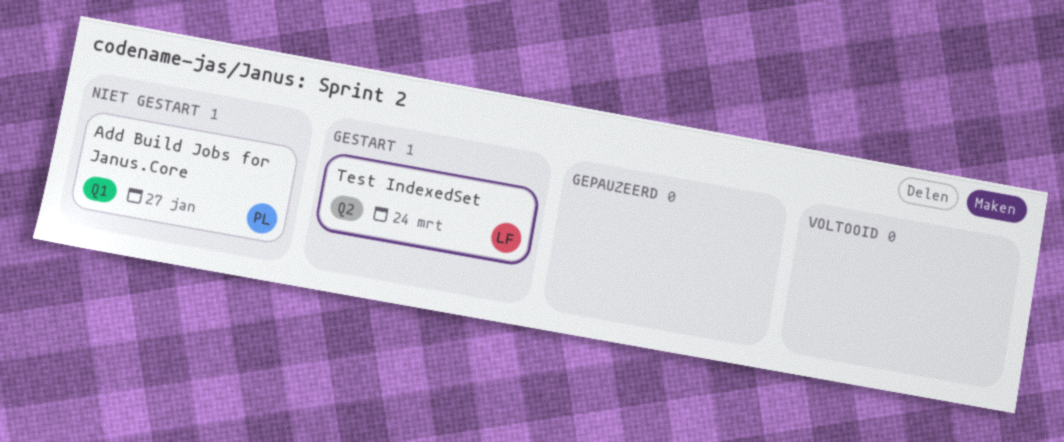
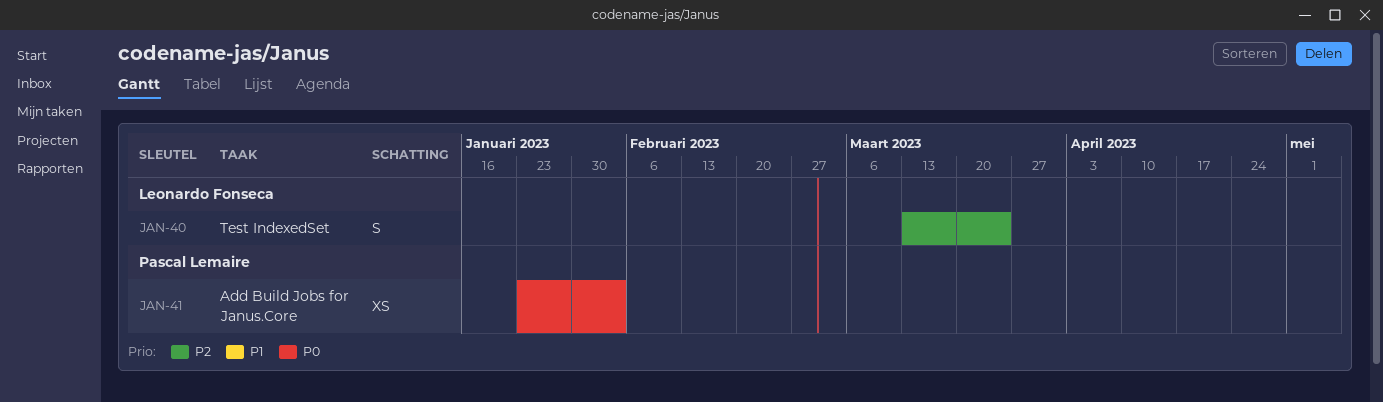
Add Build Jobs for Janus.Core, due: Jan 27 -> Feb 3

